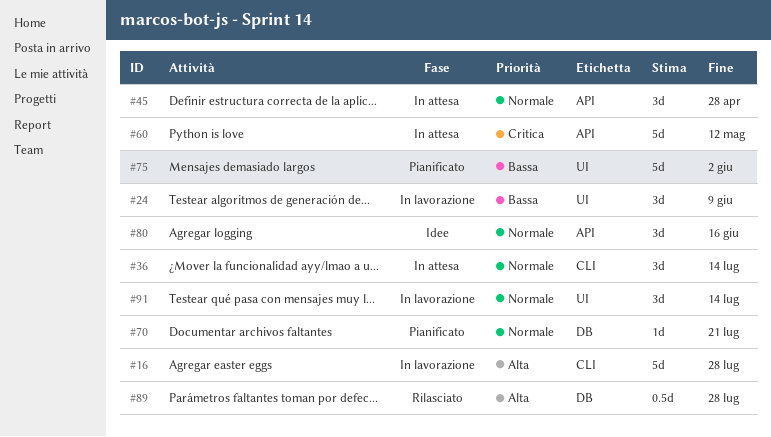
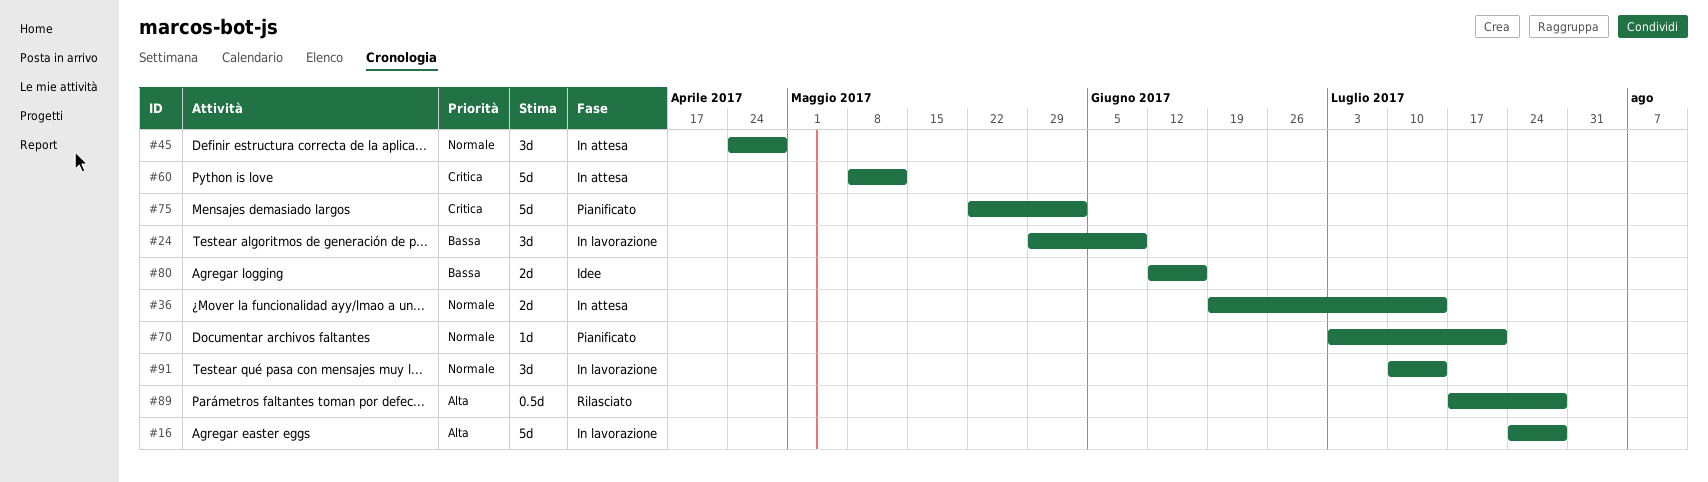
#36, estimate: 3d -> 2d
#75, priority: Bassa -> Critica
#80, priority: Normale -> Bassa
#80, estimate: 3d -> 2d

